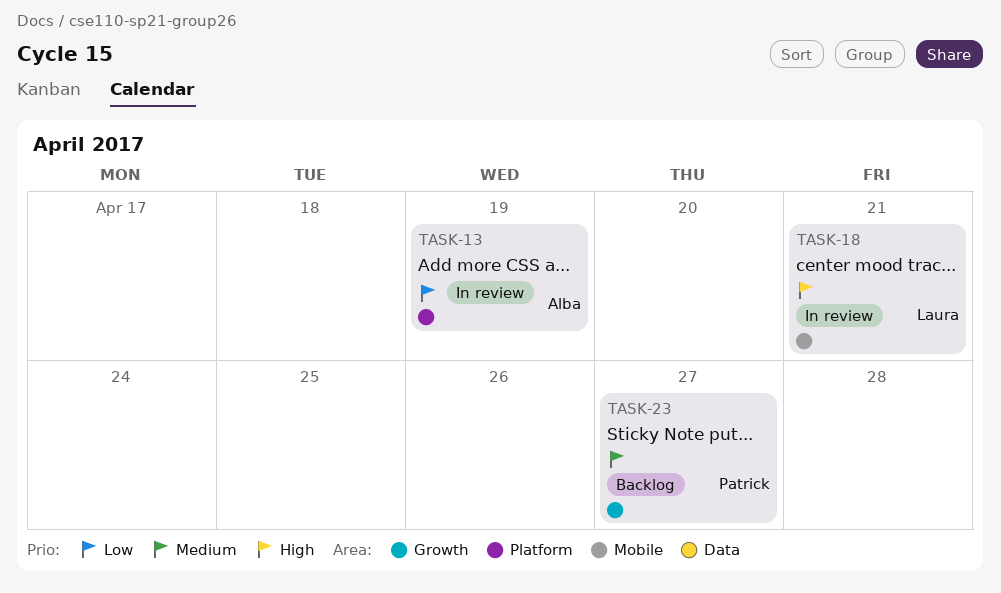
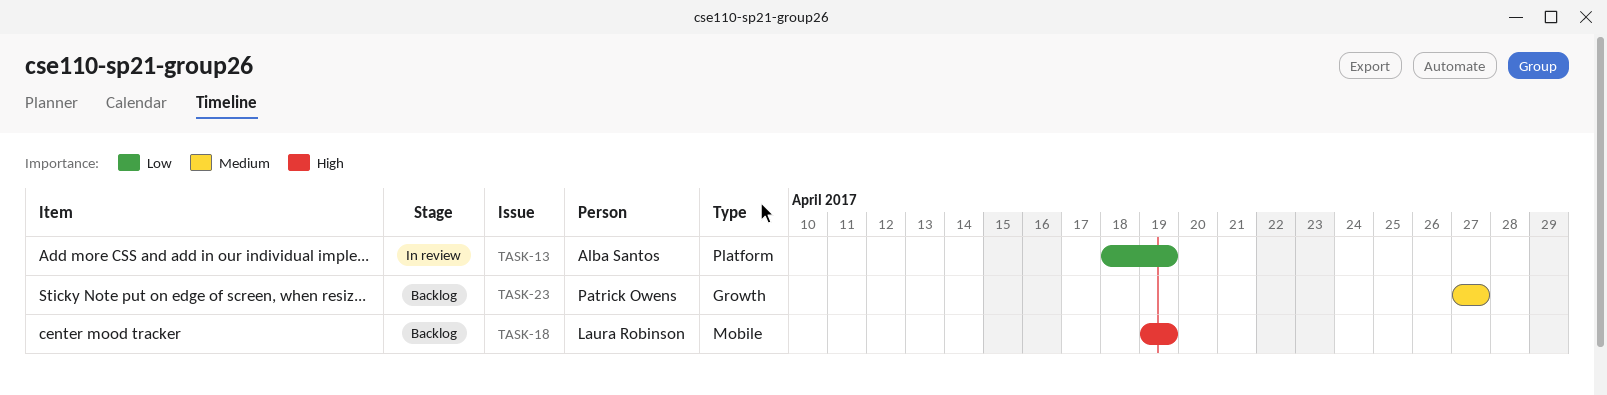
TASK-18, status: In review -> Backlog
TASK-18, due: Apr 21 -> Apr 19

